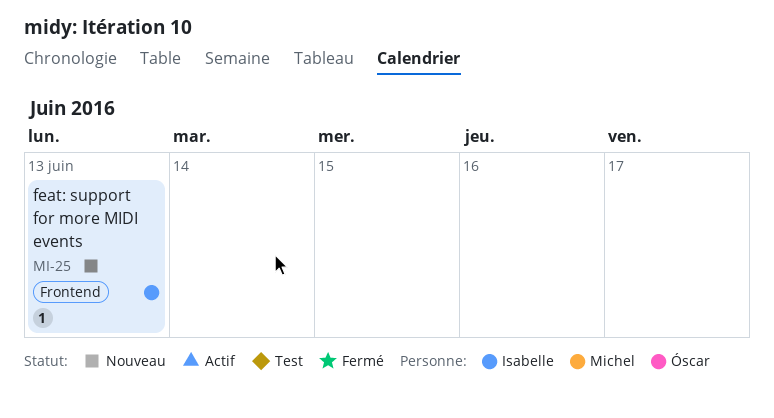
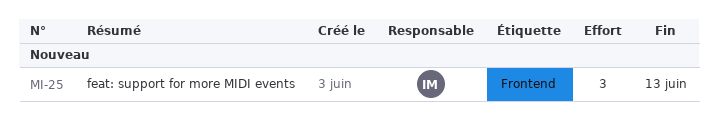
MI-25, estimate: 1 -> 3

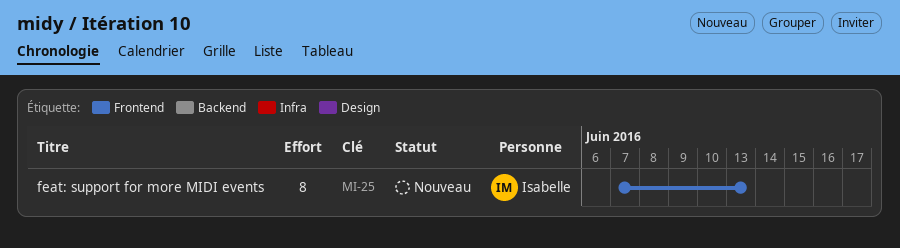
MI-25, estimate: 3 -> 8

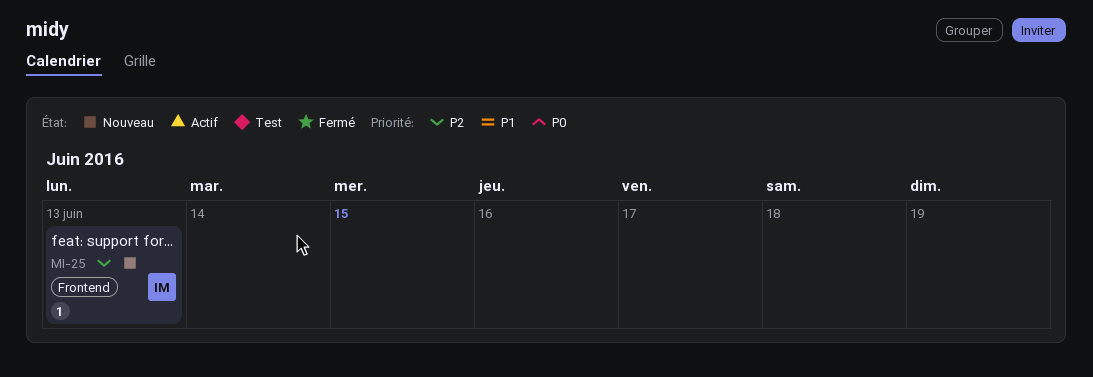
MI-25, estimate: 8 -> 1

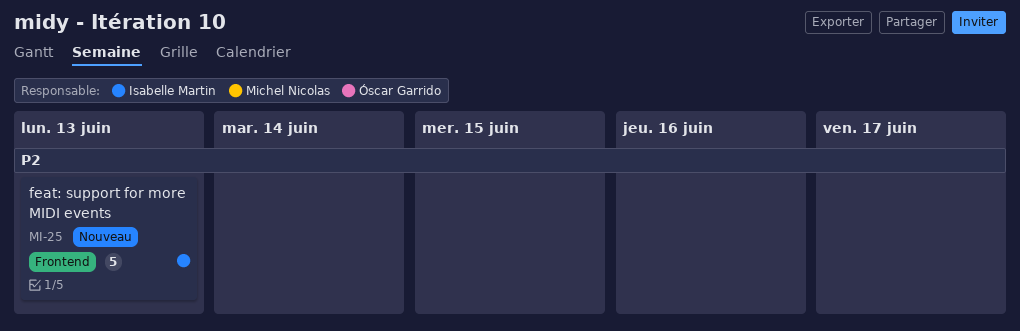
MI-25, estimate: 1 -> 5

